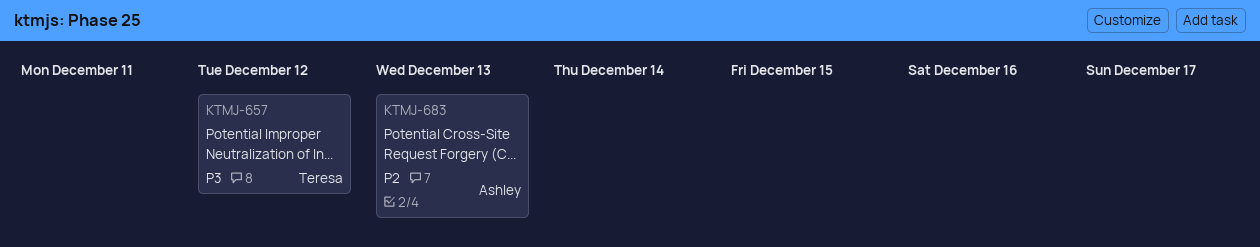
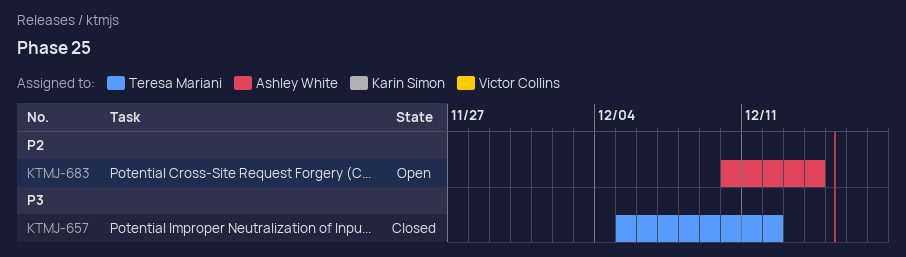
KTMJ-683, due: Dec 13 -> Dec 14

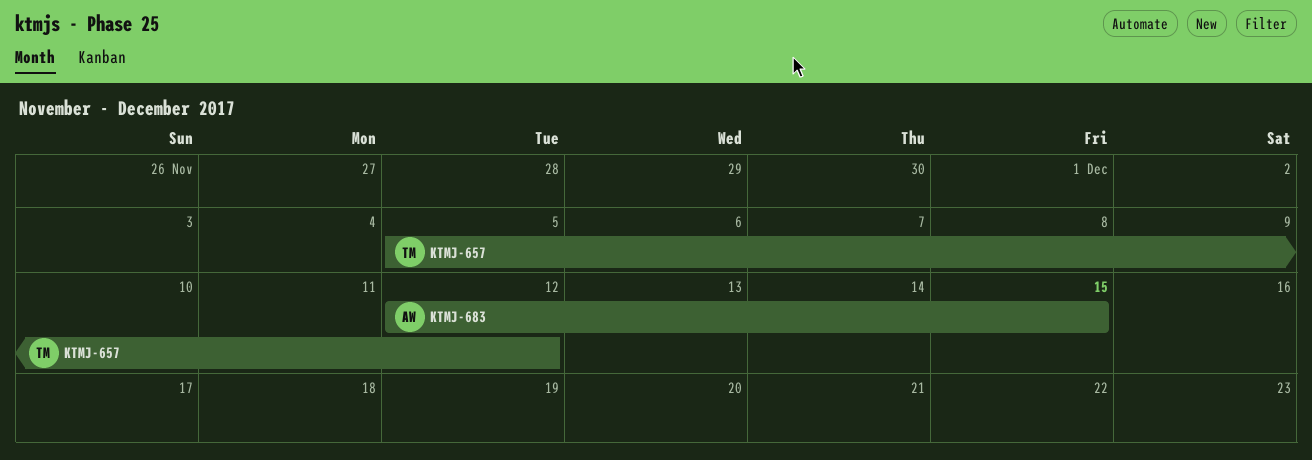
KTMJ-683, start: Dec 10 -> Dec 12
KTMJ-683, due: Dec 14 -> Dec 15

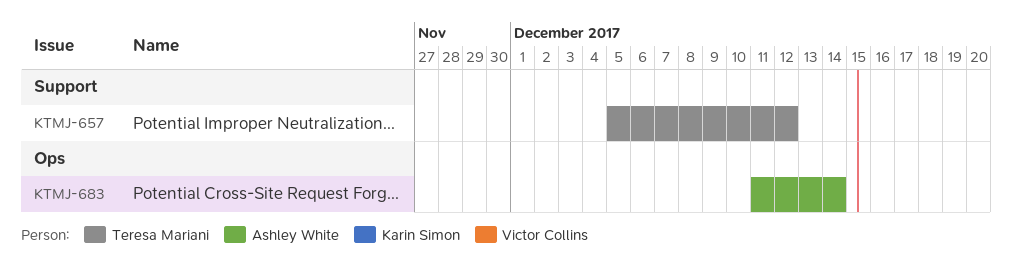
KTMJ-683, start: Dec 12 -> Dec 11
KTMJ-683, due: Dec 15 -> Dec 14

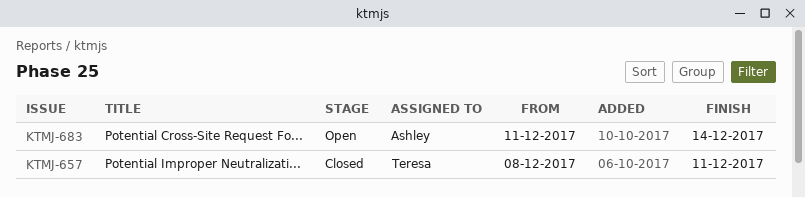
KTMJ-657, start: Dec 5 -> Dec 8
KTMJ-657, due: Dec 12 -> Dec 11

